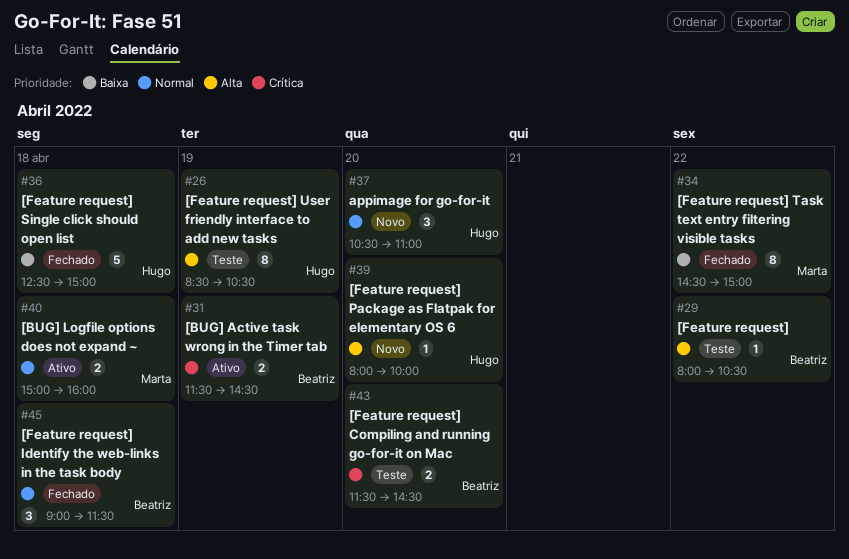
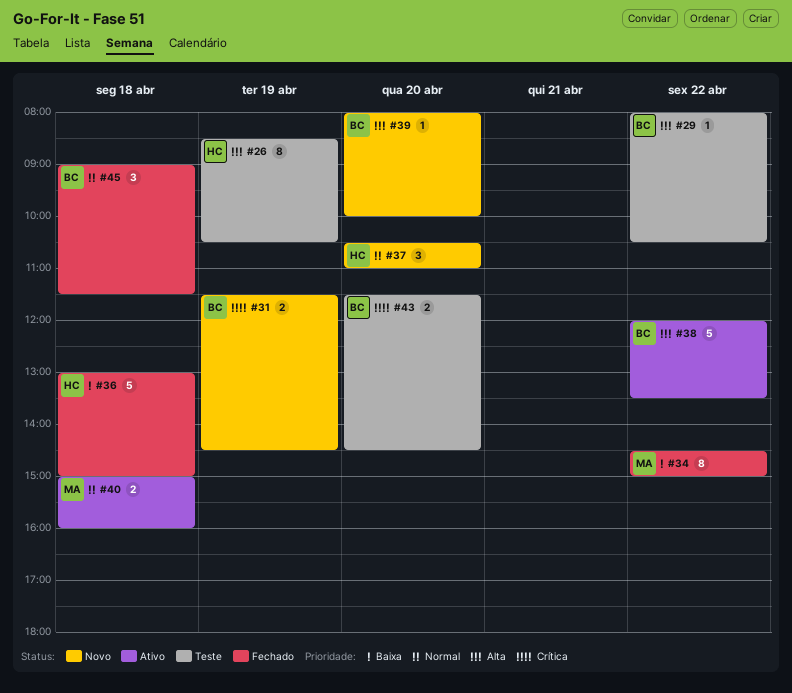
#31, status: Ativo -> Novo
#36, begins: 12:30 -> 13:00
#38: none -> present
#39, owner: Hugo -> Beatriz

